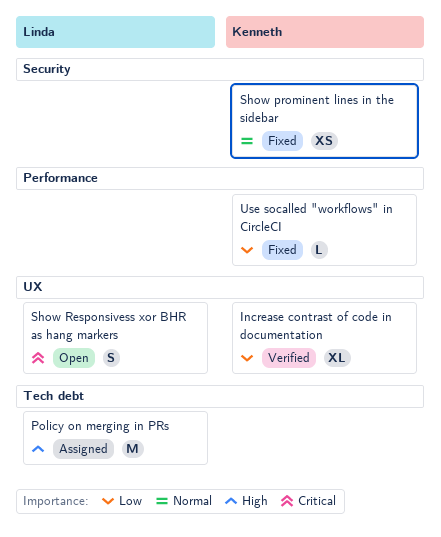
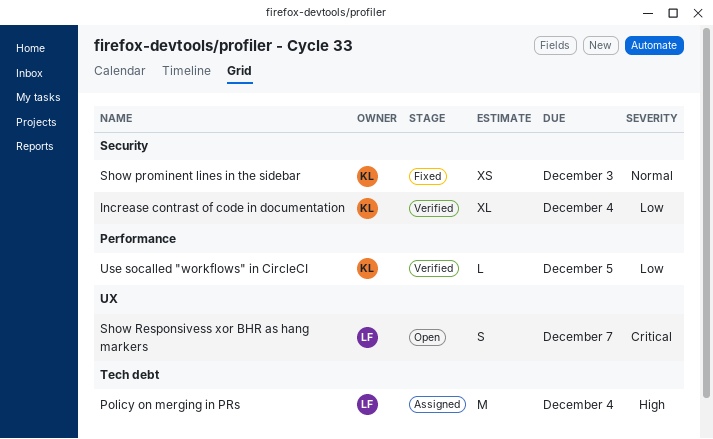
Increase contrast of code in documentation, label: UX -> Security
Use socalled "workflows" in CircleCI, status: Fixed -> Verified

